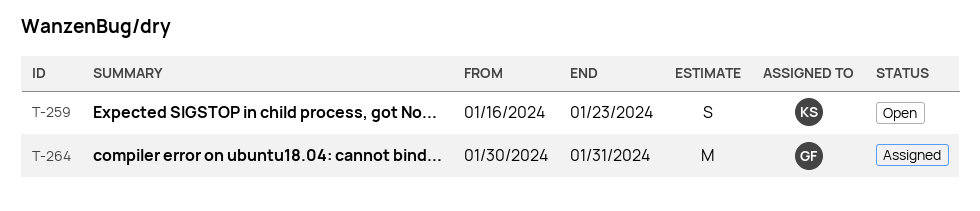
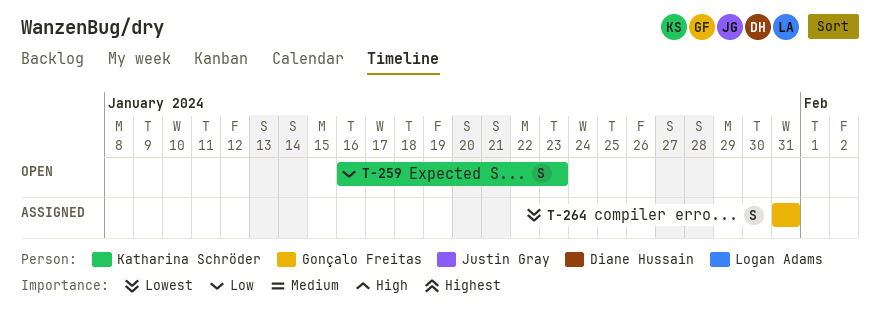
T-264, estimate: M -> S
T-264, start: Jan 30 -> Jan 31

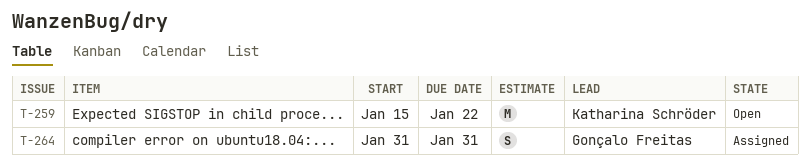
T-259, estimate: S -> M
T-259, start: Jan 16 -> Jan 15
T-259, due: Jan 23 -> Jan 22

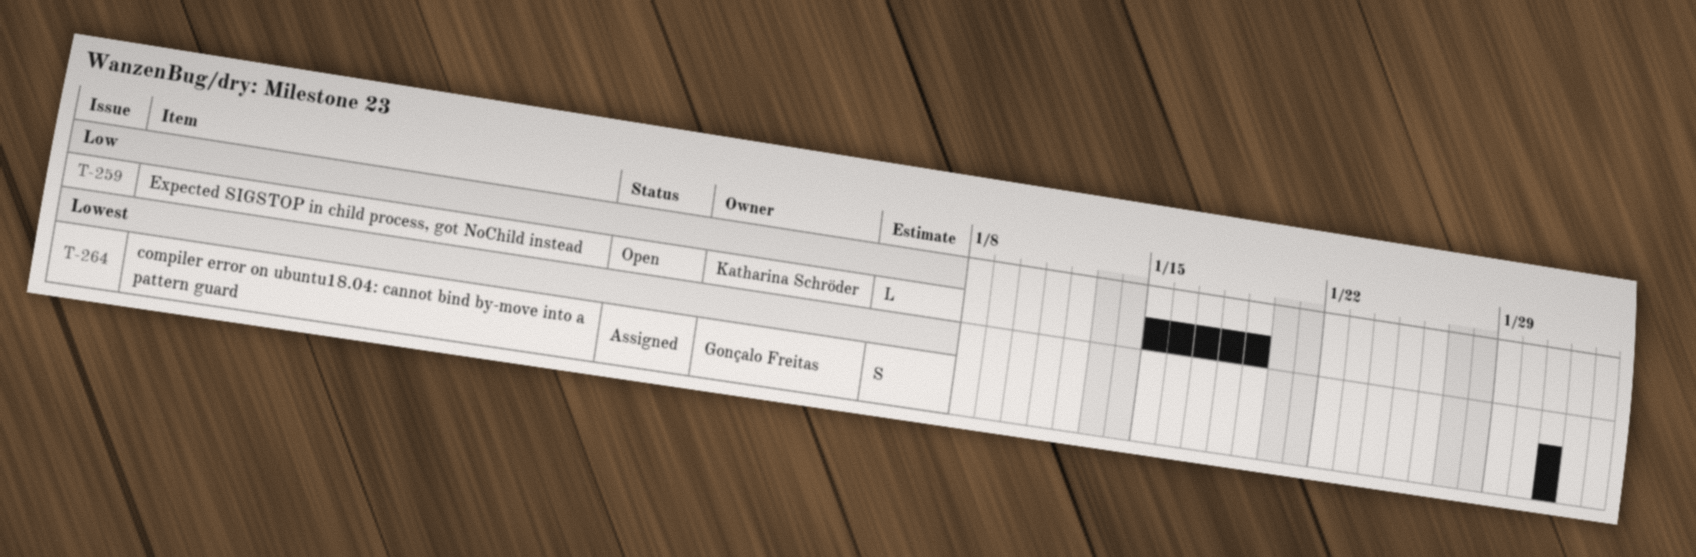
T-259, estimate: M -> L
T-259, due: Jan 22 -> Jan 19

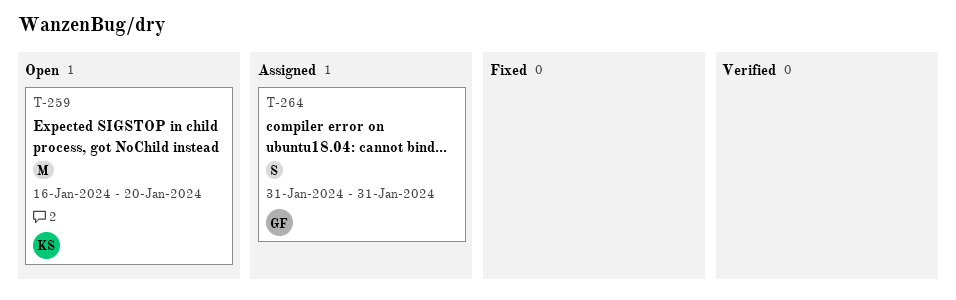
T-259, estimate: L -> M
T-259, start: Jan 15 -> Jan 16
T-259, due: Jan 19 -> Jan 20

